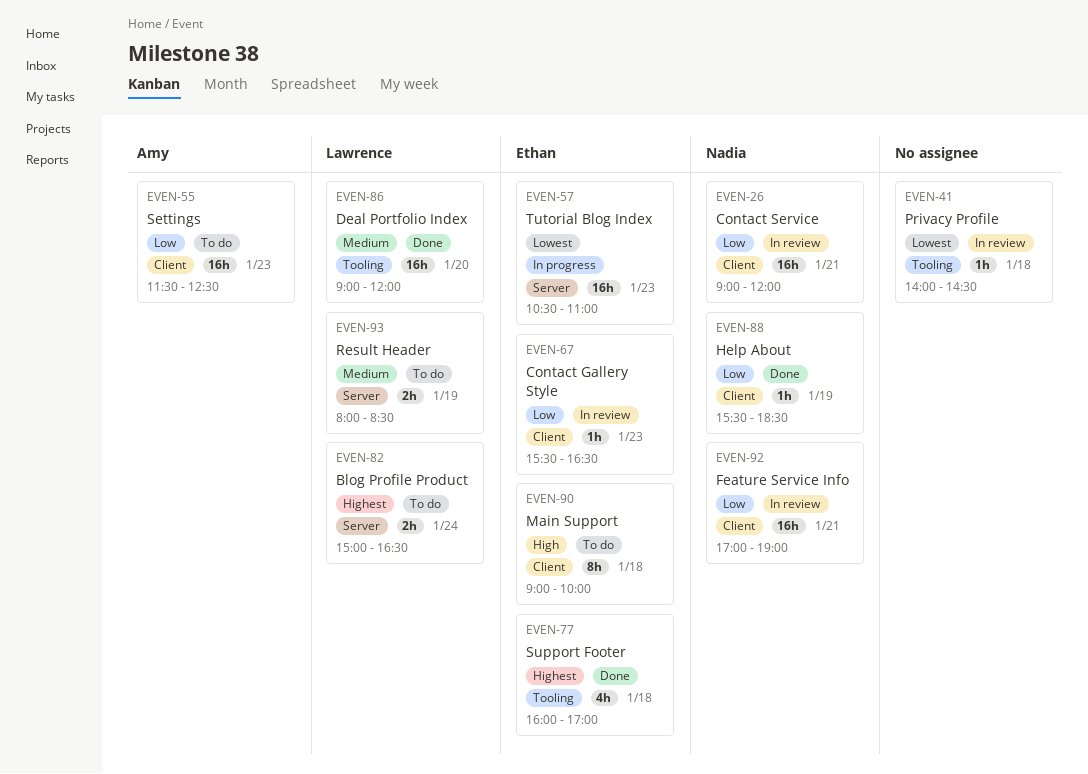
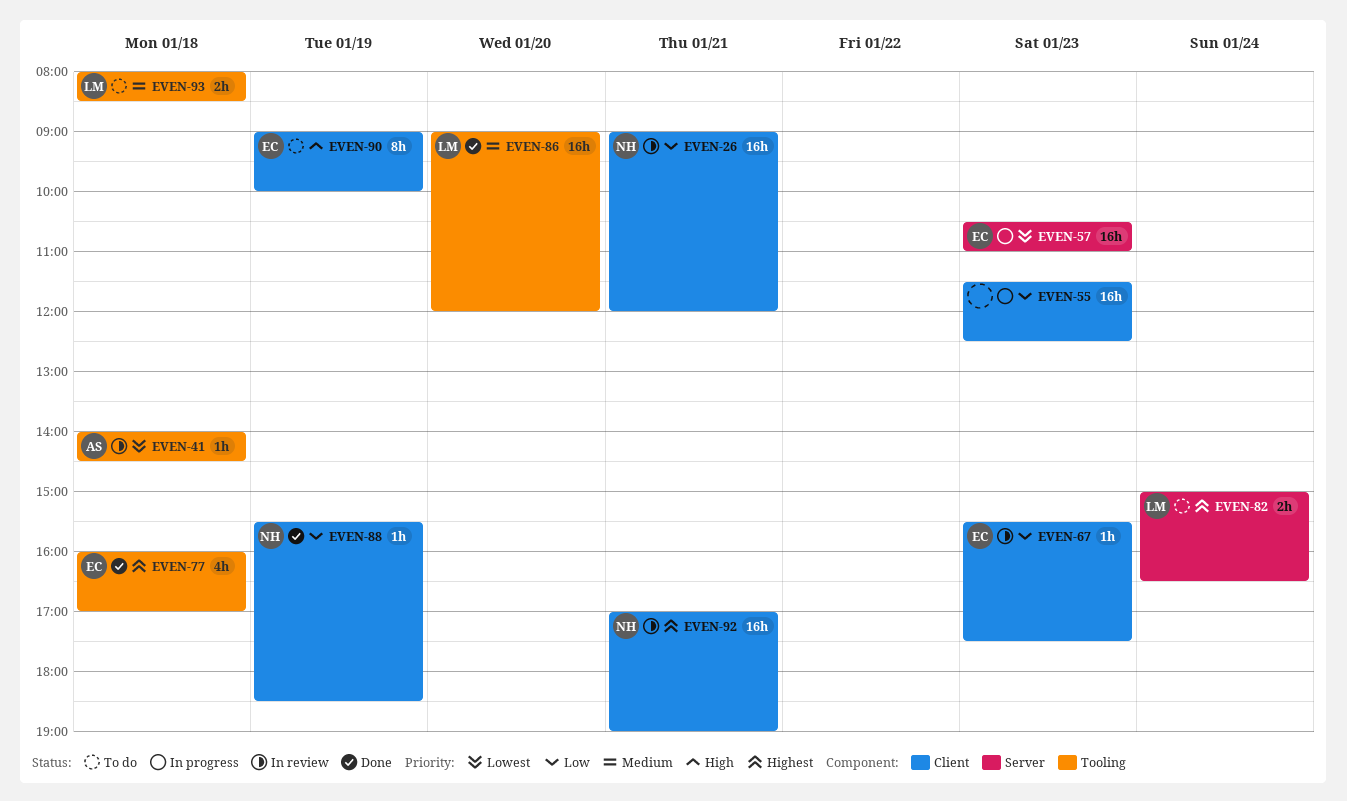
EVEN-41, owner: none -> Amy
EVEN-55, status: To do -> In progress
EVEN-55, owner: Amy -> none
EVEN-67, ends: 16:30 -> 17:30
EVEN-90, day: Jan 18 -> Jan 19
EVEN-92, priority: Low -> Highest
EVEN-93, label: Server -> Tooling
EVEN-93, day: Jan 19 -> Jan 18

